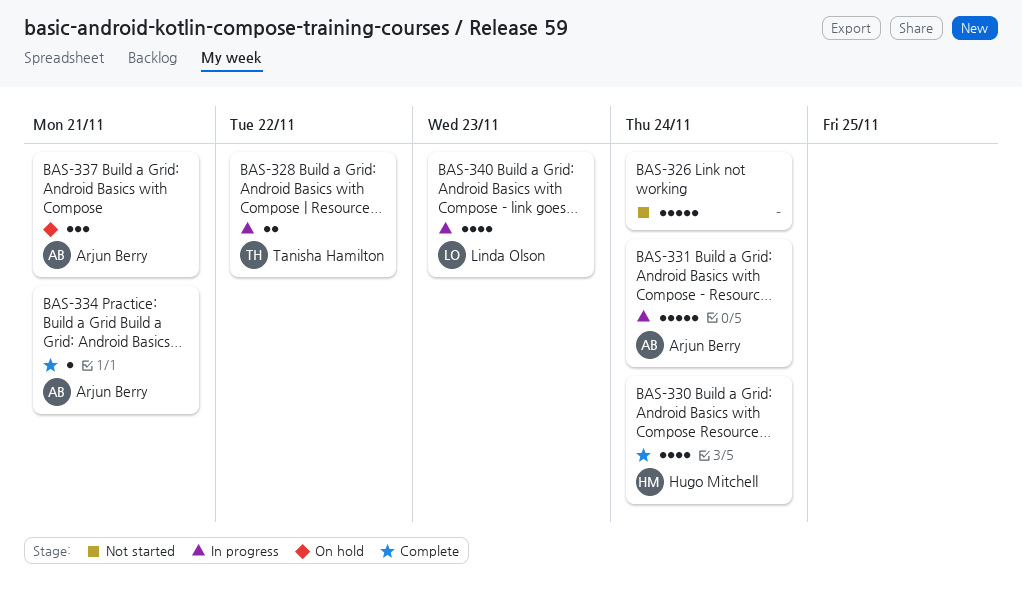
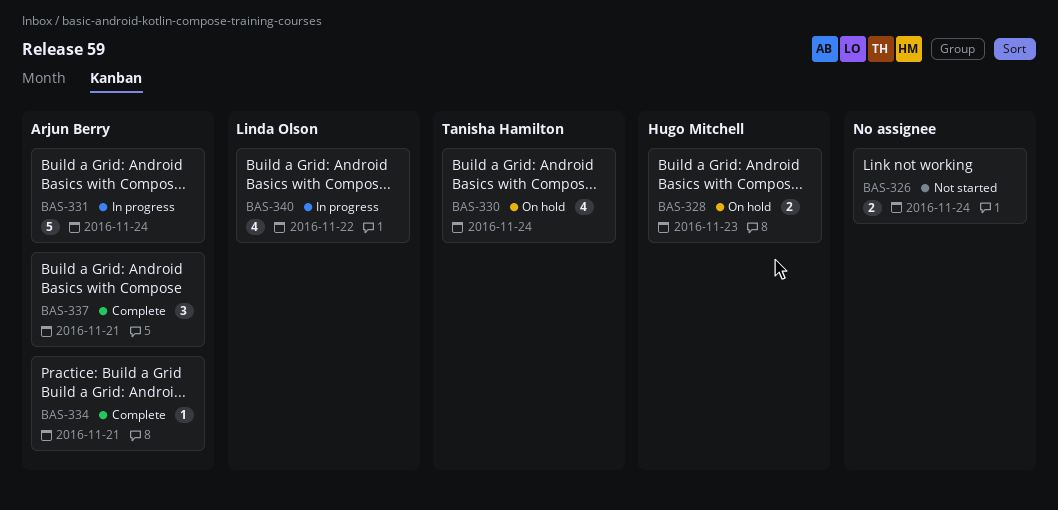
BAS-326, estimate: 5 -> 2
BAS-328, status: In progress -> On hold
BAS-328, owner: Tanisha Hamilton -> Hugo Mitchell
BAS-328, due: Nov 22 -> Nov 23
BAS-330, status: Complete -> On hold
BAS-330, owner: Hugo Mitchell -> Tanisha Hamilton
BAS-337, status: On hold -> Complete
BAS-340, due: Nov 23 -> Nov 22

